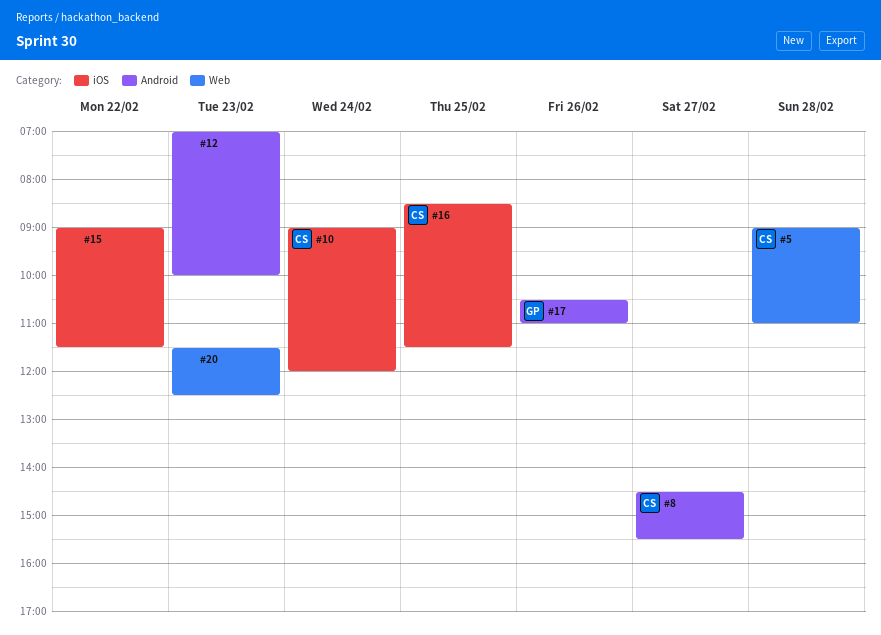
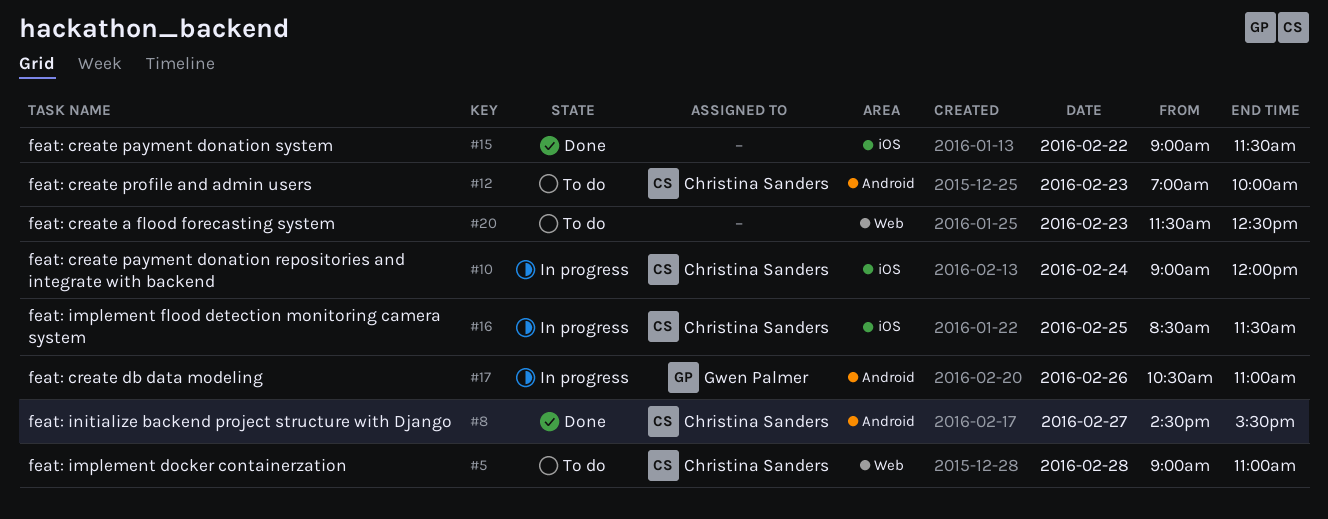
#12, owner: none -> Christina Sanders

